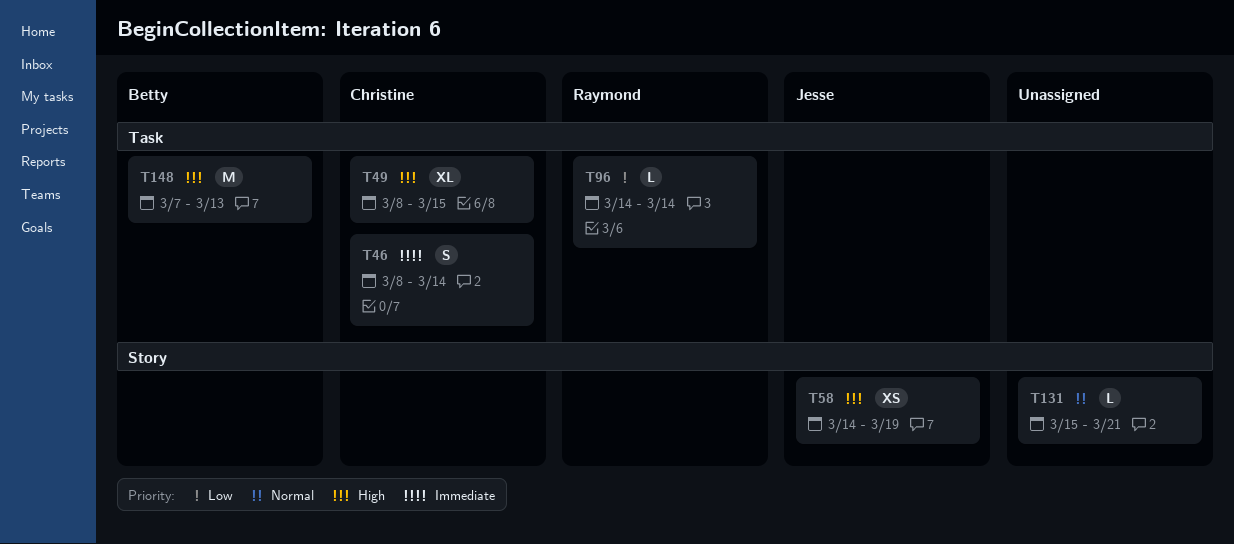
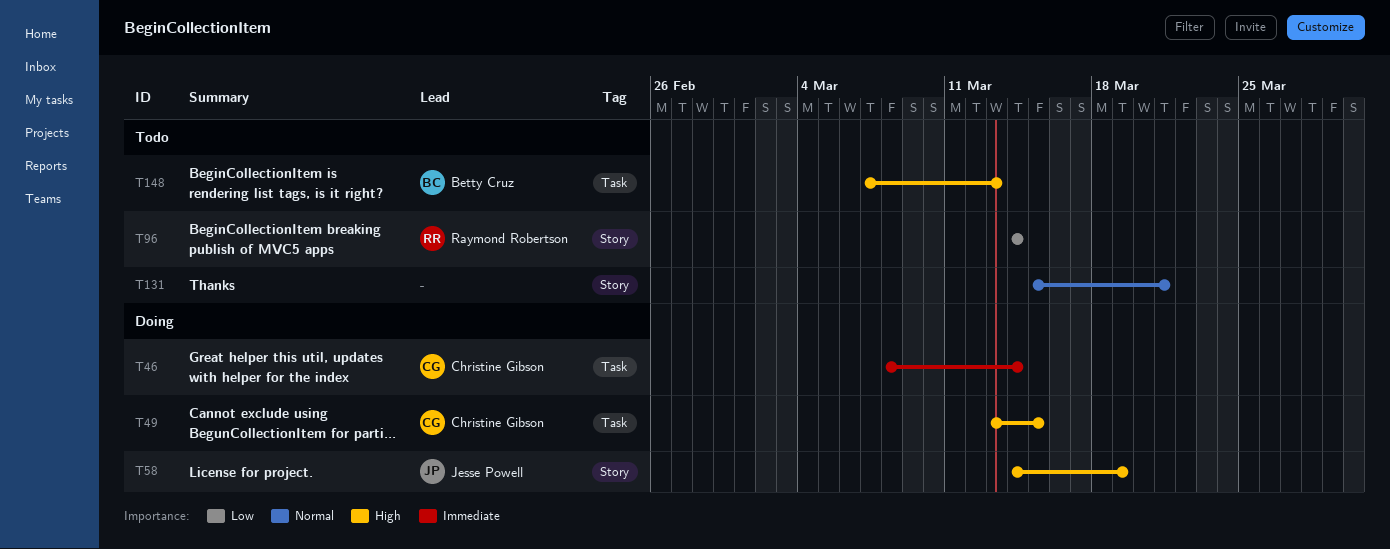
T49, start: Mar 8 -> Mar 13
T96, label: Task -> Story

